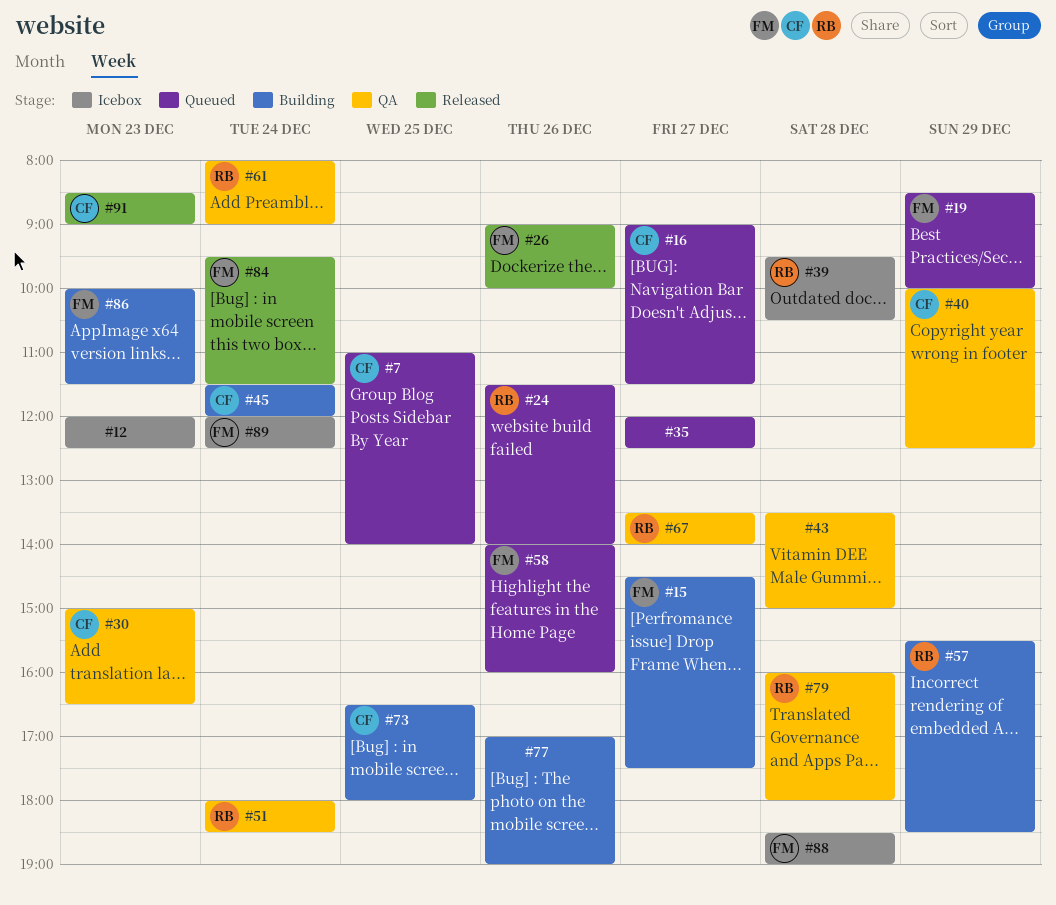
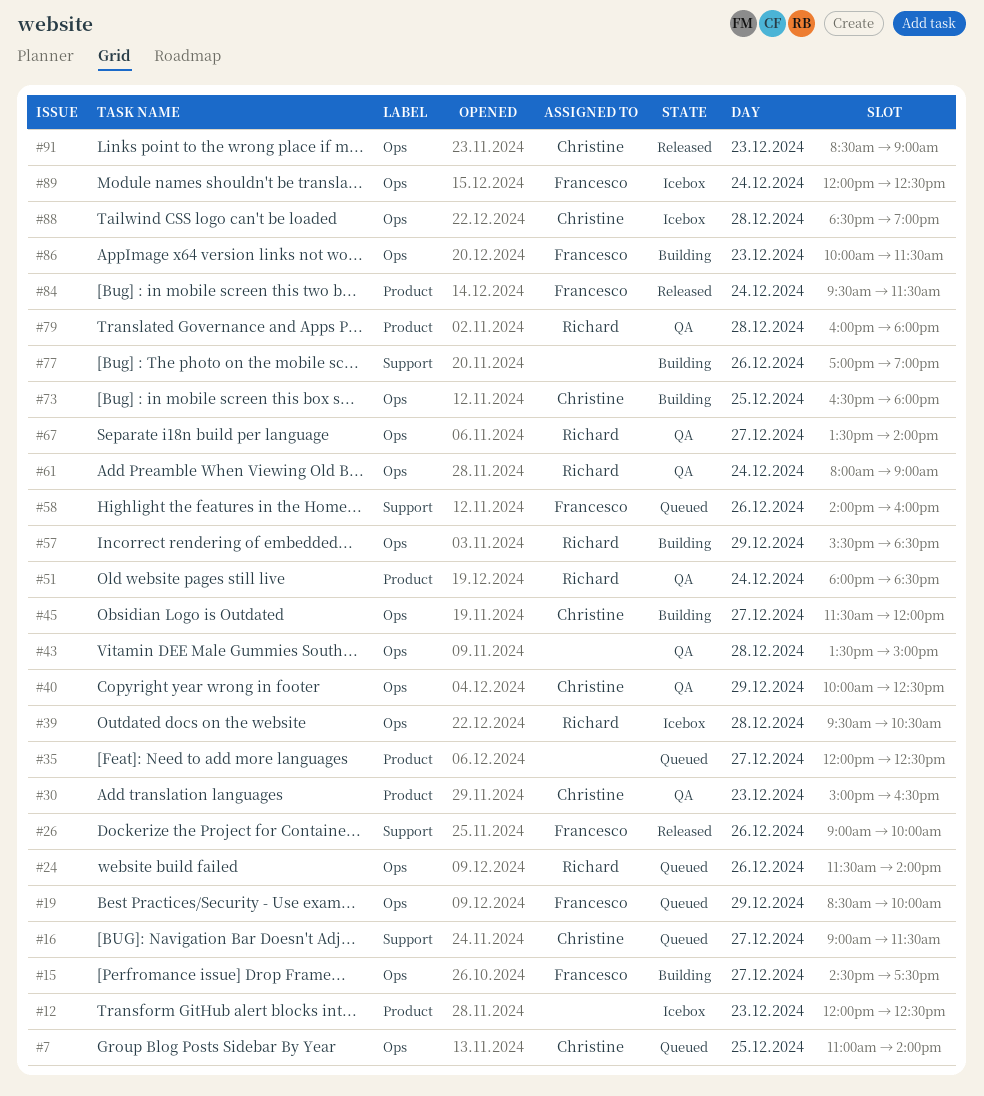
#45, day: Dec 24 -> Dec 27
#88, owner: Francesco -> Christine

